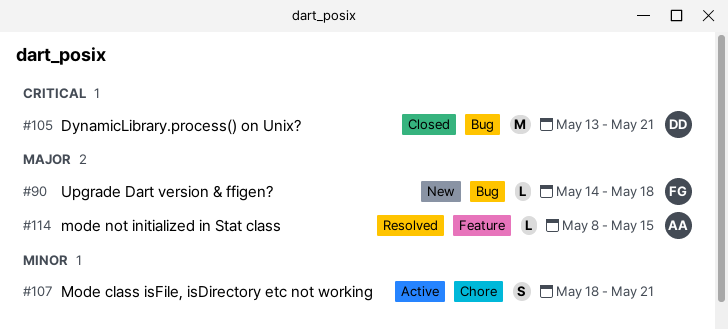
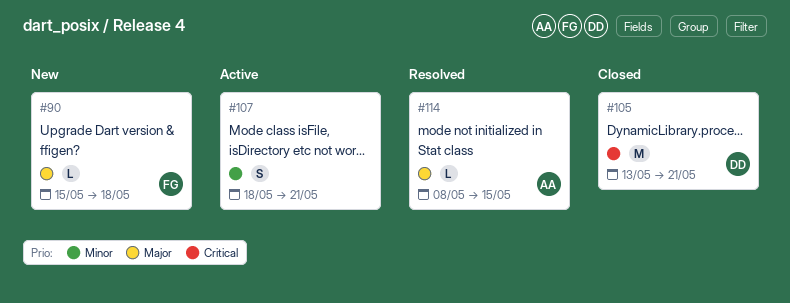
#90, start: May 14 -> May 15

